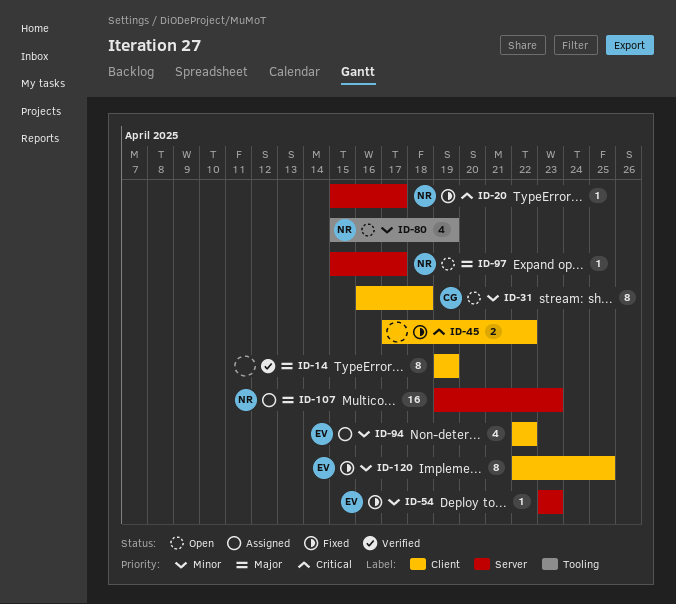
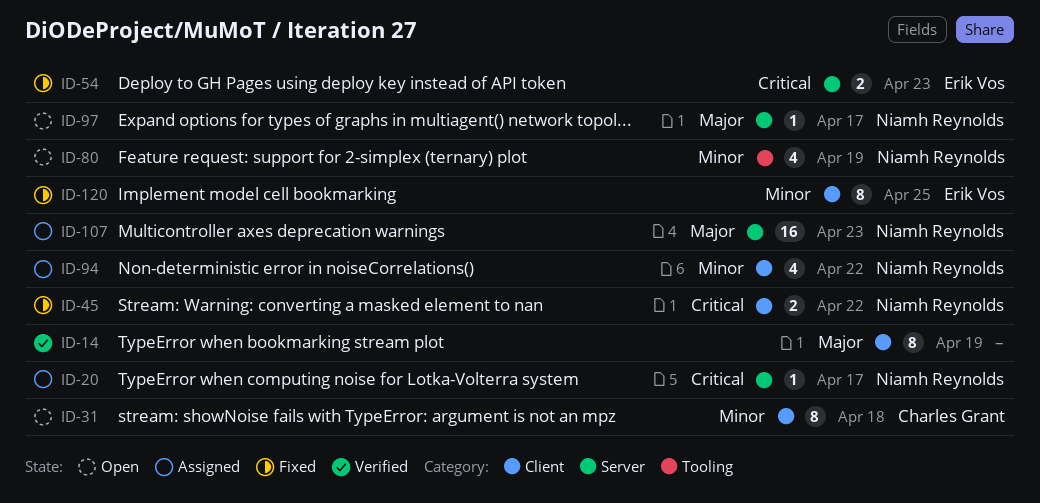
ID-20, status: Fixed -> Assigned
ID-45, owner: none -> Niamh Reynolds
ID-54, priority: Minor -> Critical
ID-54, estimate: 1 -> 2
ID-94, owner: Erik Vos -> Niamh Reynolds

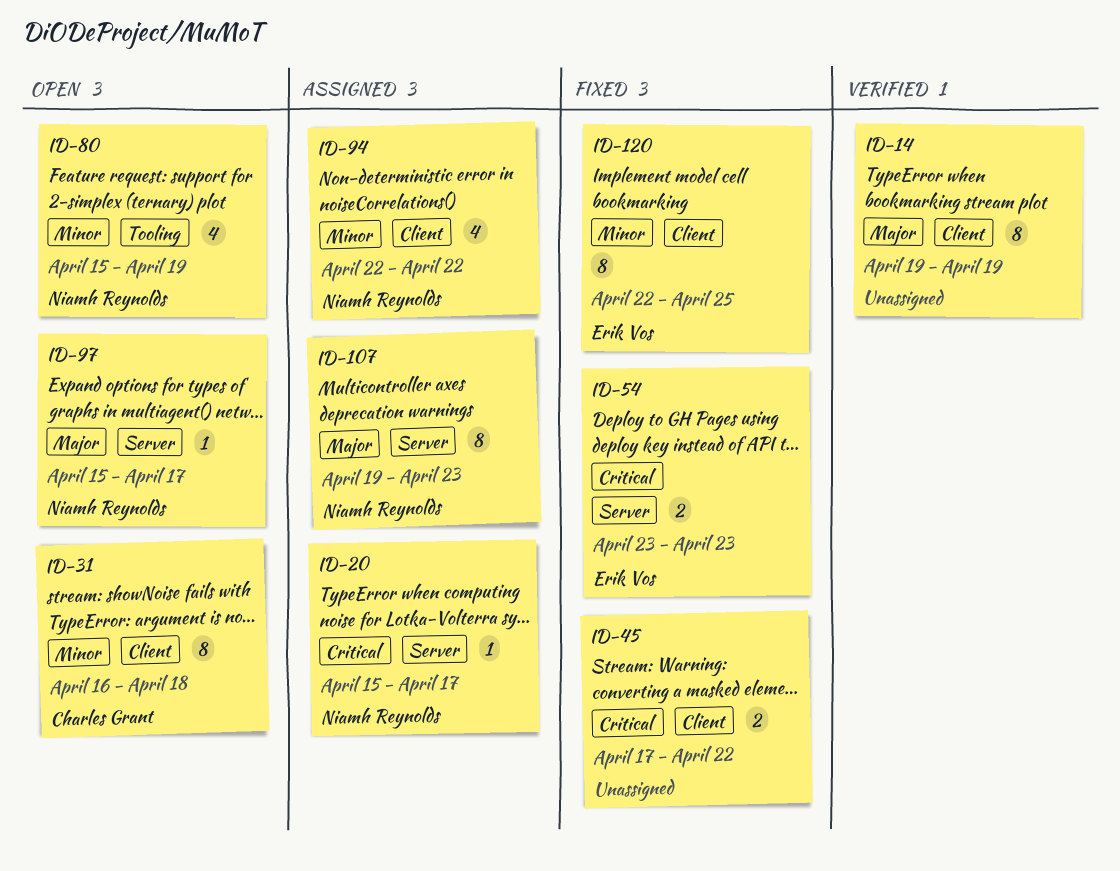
ID-45, owner: Niamh Reynolds -> none
ID-107, estimate: 16 -> 8

